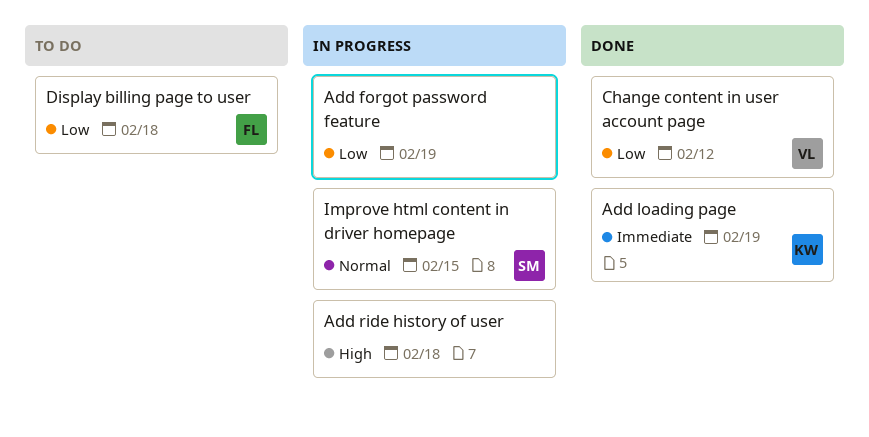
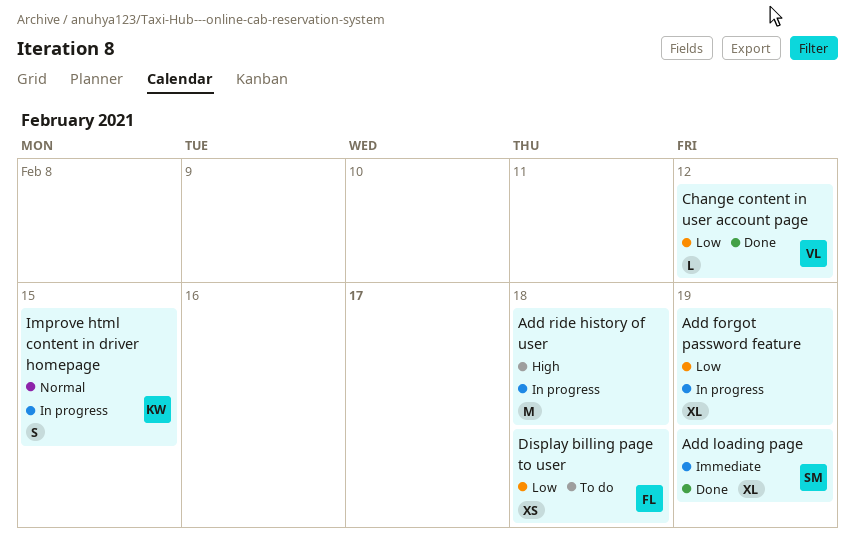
Add loading page, owner: KW -> SM
Improve html content in driver homepage, owner: SM -> KW

